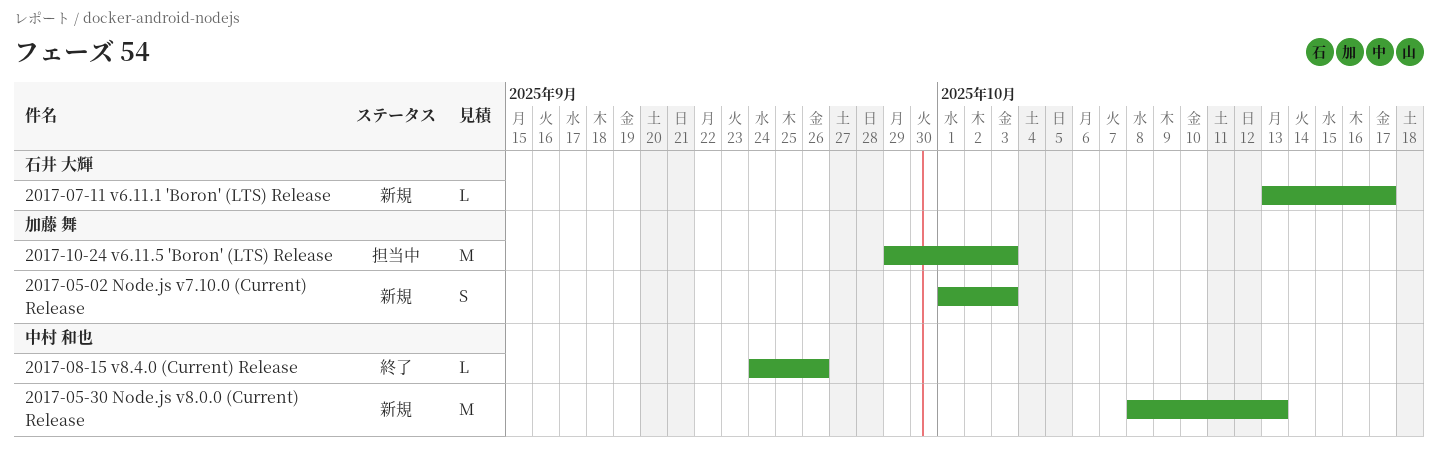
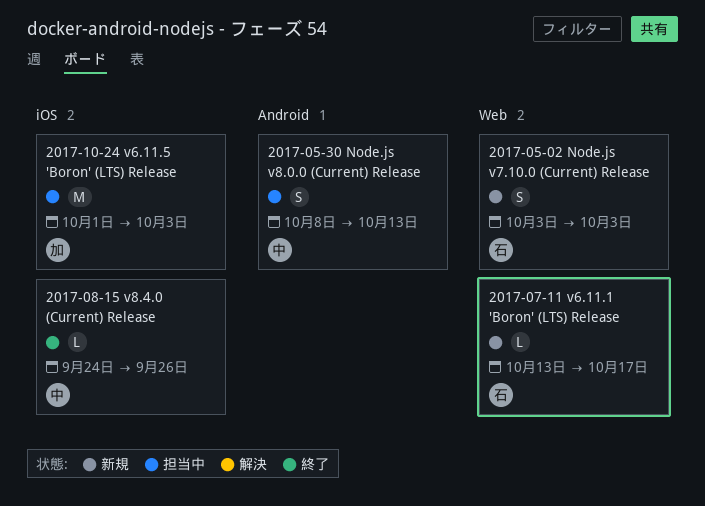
2017-05-02 Node.js v7.10.0 (Current) Release, owner: 加藤 舞 -> 石井 大輝
2017-05-02 Node.js v7.10.0 (Current) Release, start: Oct 1 -> Oct 3
2017-05-30 Node.js v8.0.0 (Current) Release, status: 新規 -> 担当中
2017-05-30 Node.js v8.0.0 (Current) Release, estimate: M -> S
2017-10-24 v6.11.5 'Boron' (LTS) Release, start: Sep 29 -> Oct 1

